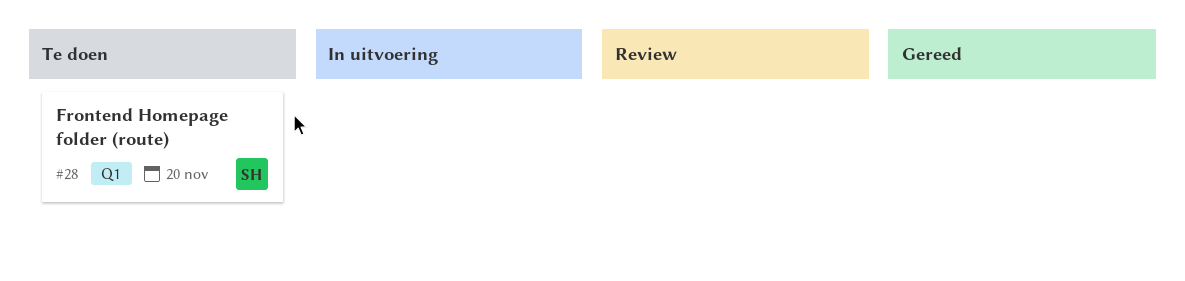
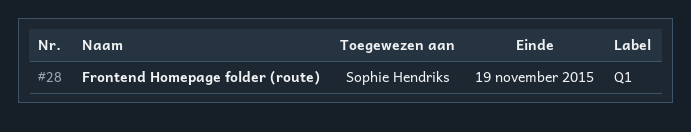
#28, due: Nov 20 -> Nov 19

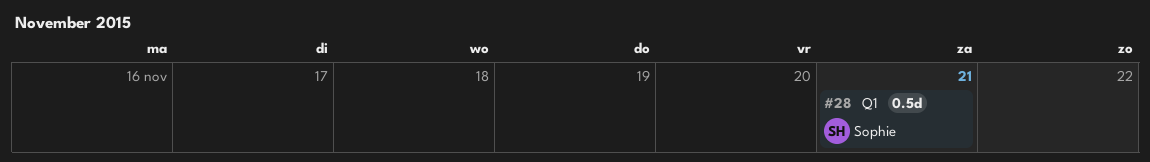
#28, due: Nov 19 -> Nov 21

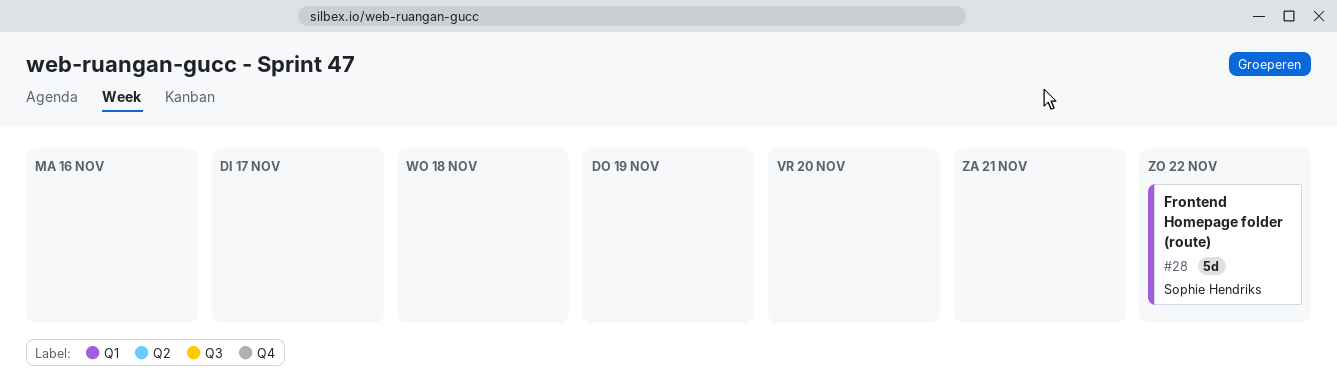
#28, estimate: 0.5d -> 5d
#28, due: Nov 21 -> Nov 22

